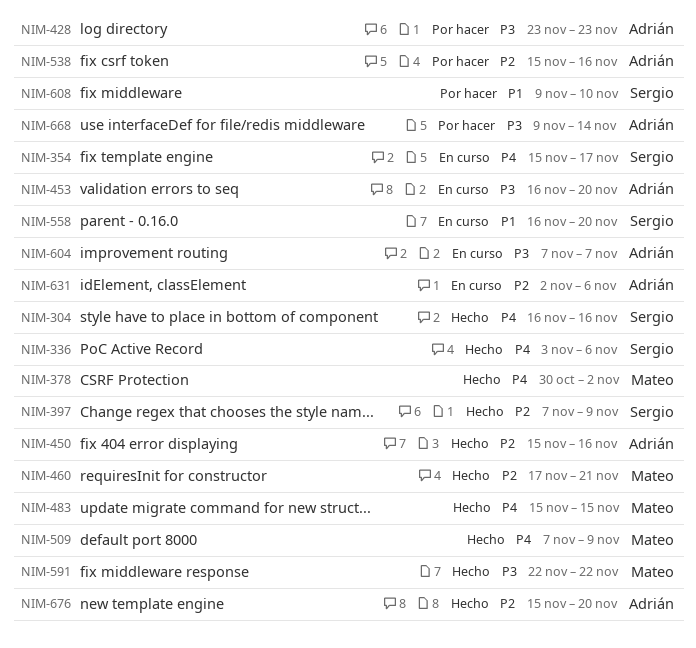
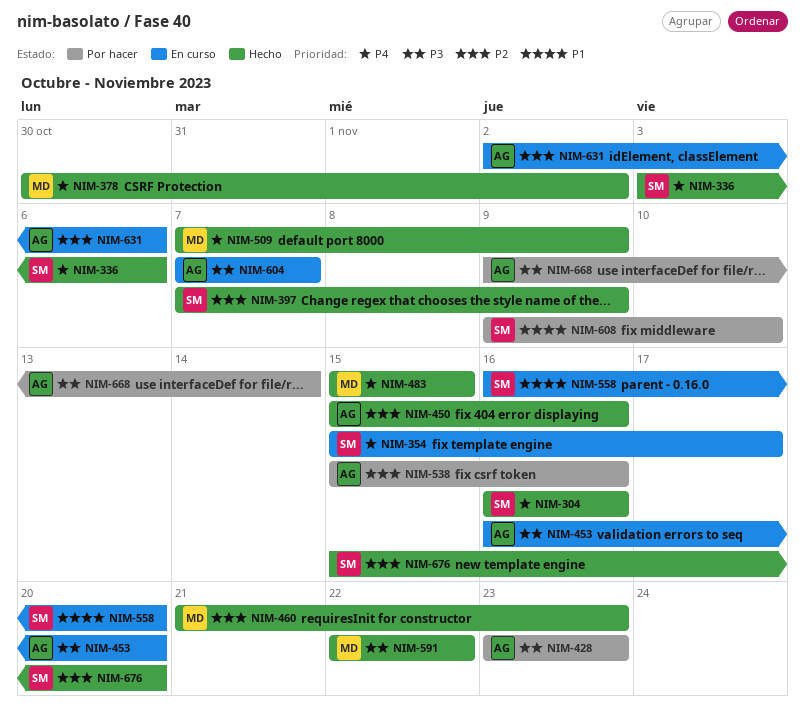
NIM-460, start: Nov 17 -> Nov 21
NIM-460, due: Nov 21 -> Nov 23
NIM-676, owner: Adrián -> Sergio

